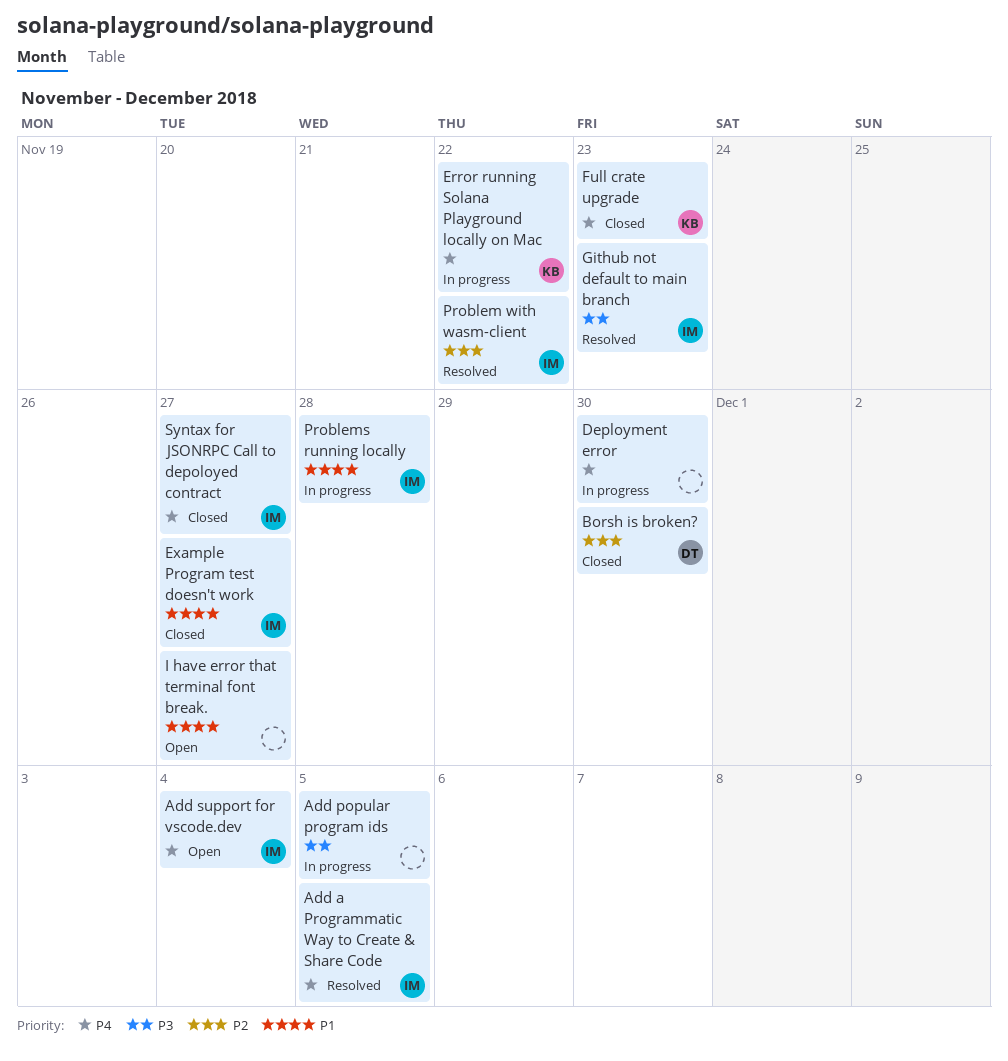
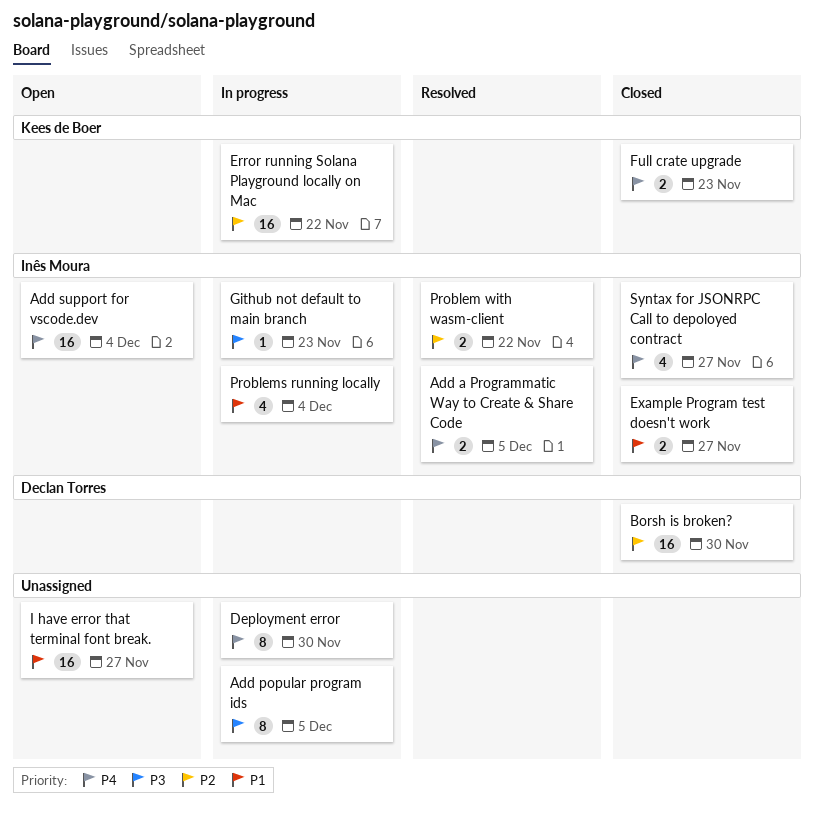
Error running Solana Playground locally on Mac, priority: P4 -> P2
Github not default to main branch, status: Resolved -> In progress
Problems running locally, due: Nov 28 -> Dec 4

